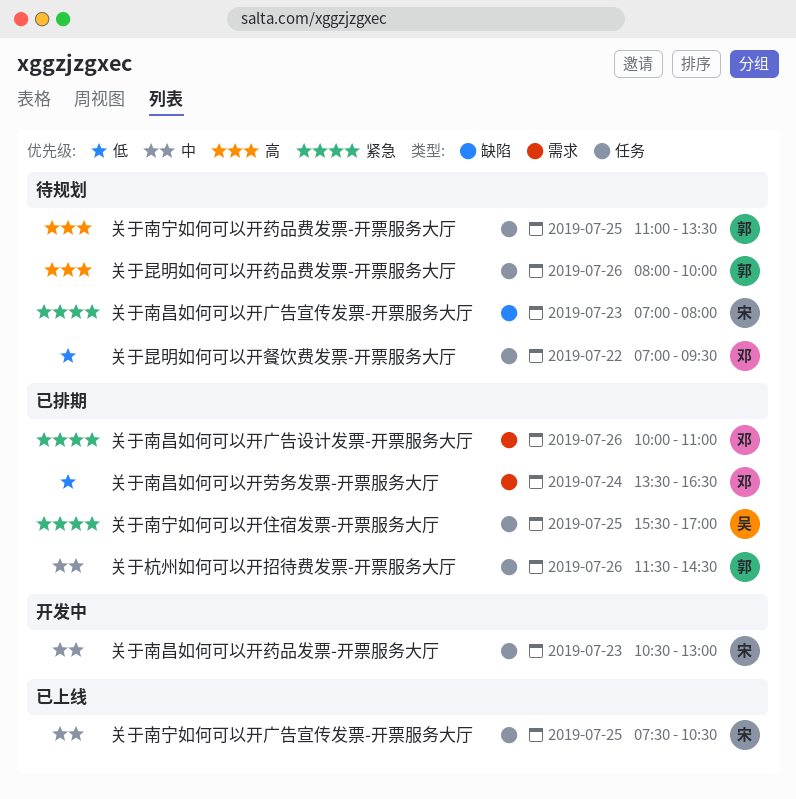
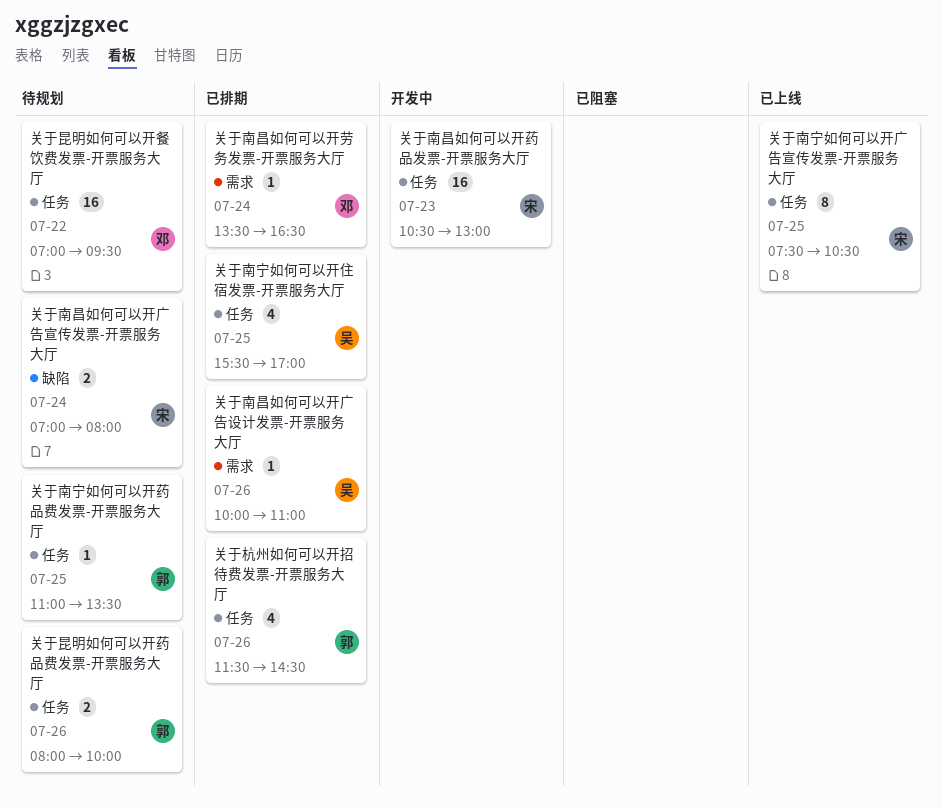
关于南昌如何可以开广告宣传发票-开票服务大厅, day: Jul 23 -> Jul 24
关于南昌如何可以开广告设计发票-开票服务大厅, owner: 邓 -> 吴

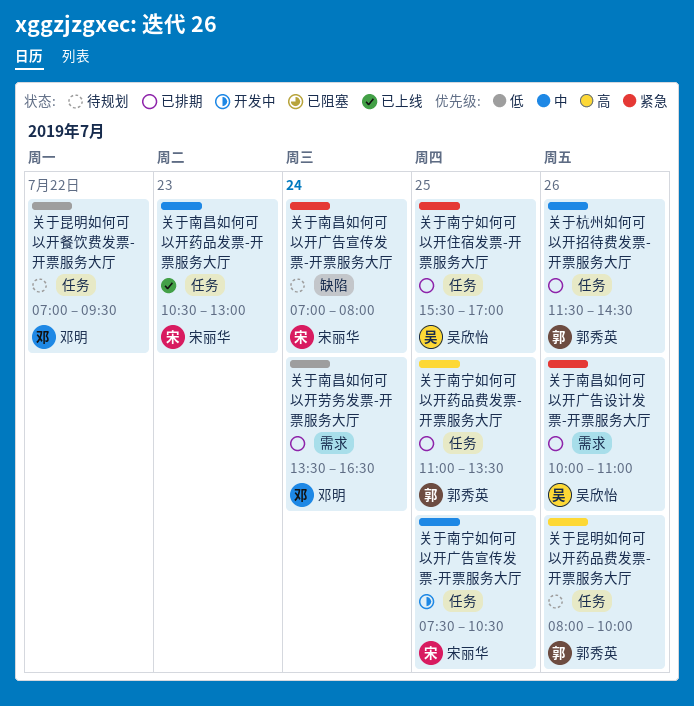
关于南宁如何可以开广告宣传发票-开票服务大厅, status: 已上线 -> 开发中
关于南宁如何可以开药品费发票-开票服务大厅, status: 待规划 -> 已排期
关于南昌如何可以开药品发票-开票服务大厅, status: 开发中 -> 已上线

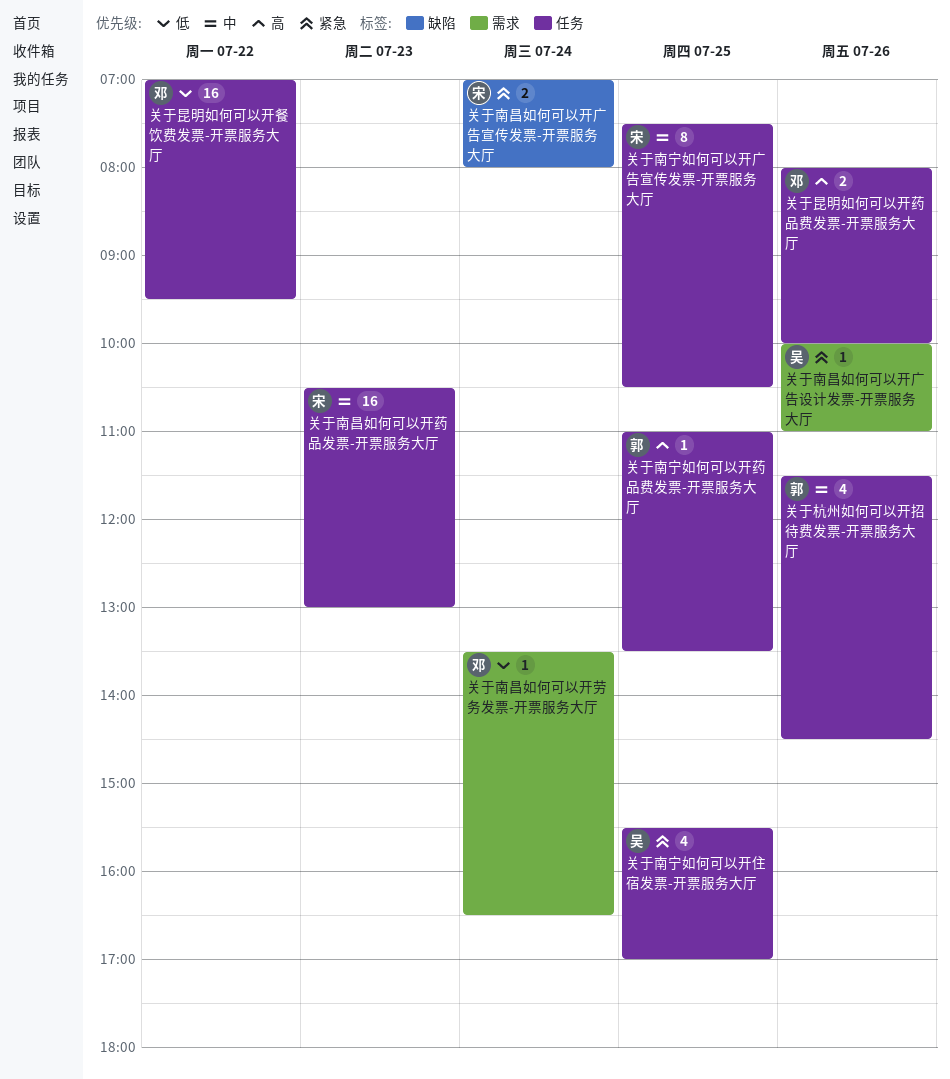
关于昆明如何可以开药品费发票-开票服务大厅, owner: 郭秀英 -> 邓明

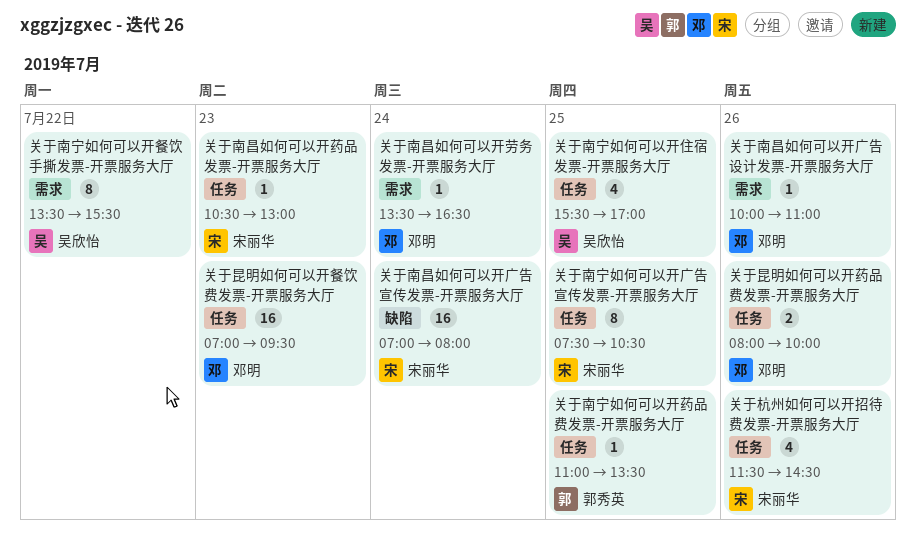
关于南宁如何可以开餐饮手撕发票-开票服务大厅: none -> present
关于南昌如何可以开广告宣传发票-开票服务大厅, estimate: 2 -> 16
关于南昌如何可以开广告设计发票-开票服务大厅, owner: 吴欣怡 -> 邓明
关于南昌如何可以开药品发票-开票服务大厅, estimate: 16 -> 1
关于昆明如何可以开餐饮费发票-开票服务大厅, day: Jul 22 -> Jul 23
关于杭州如何可以开招待费发票-开票服务大厅, owner: 郭秀英 -> 宋丽华

